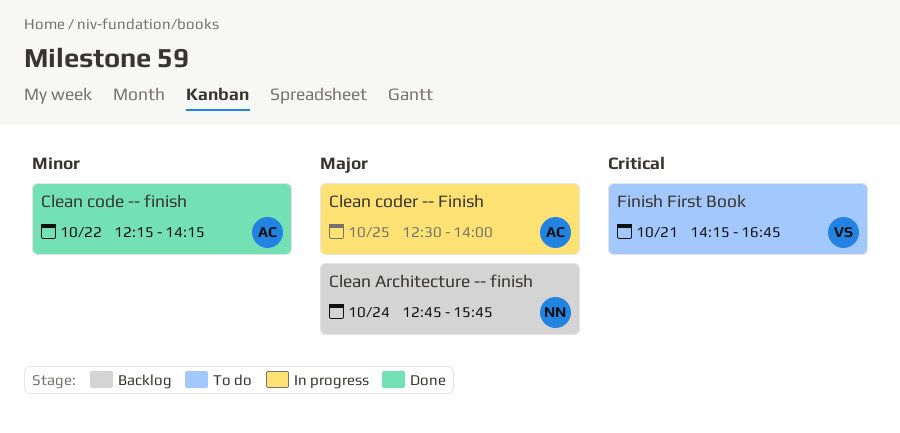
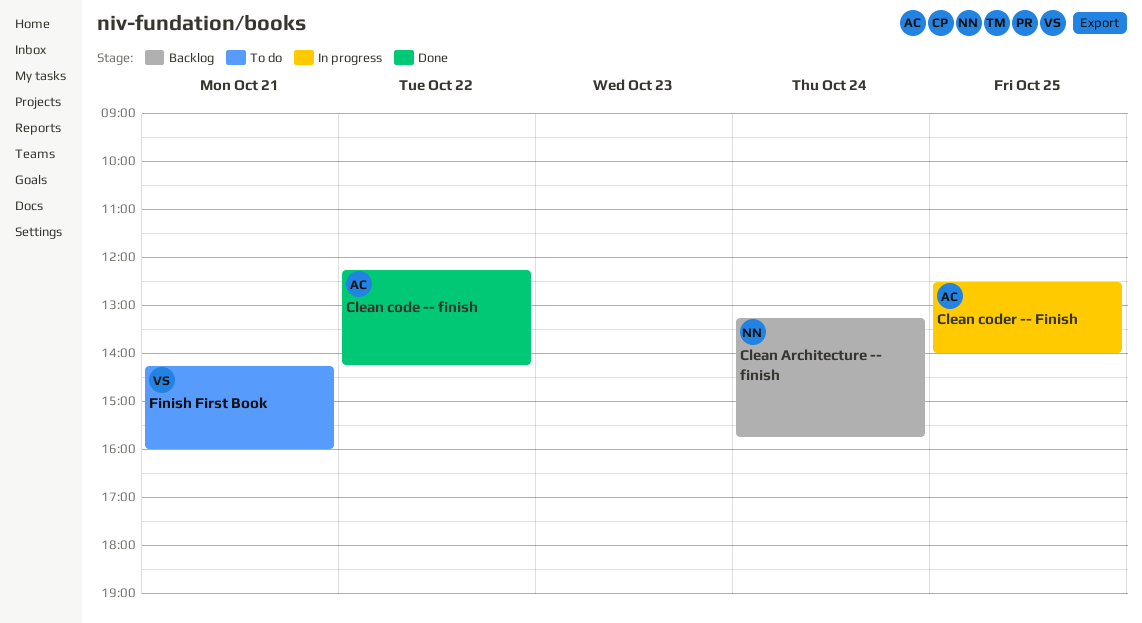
Clean Architecture -- finish, begins: 12:45 -> 13:15
Finish First Book, ends: 16:45 -> 16:00

